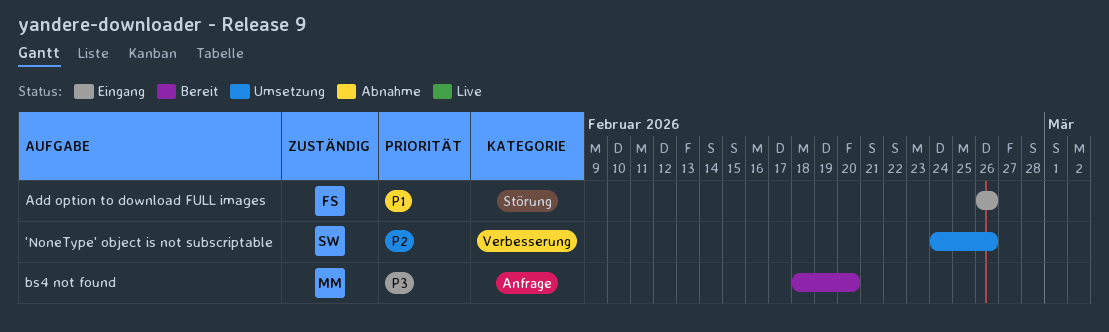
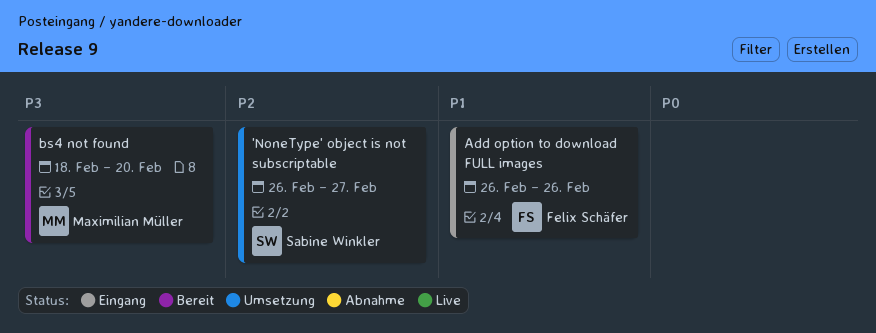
'NoneType' object is not subscriptable, start: Feb 24 -> Feb 26
'NoneType' object is not subscriptable, due: Feb 26 -> Feb 27

